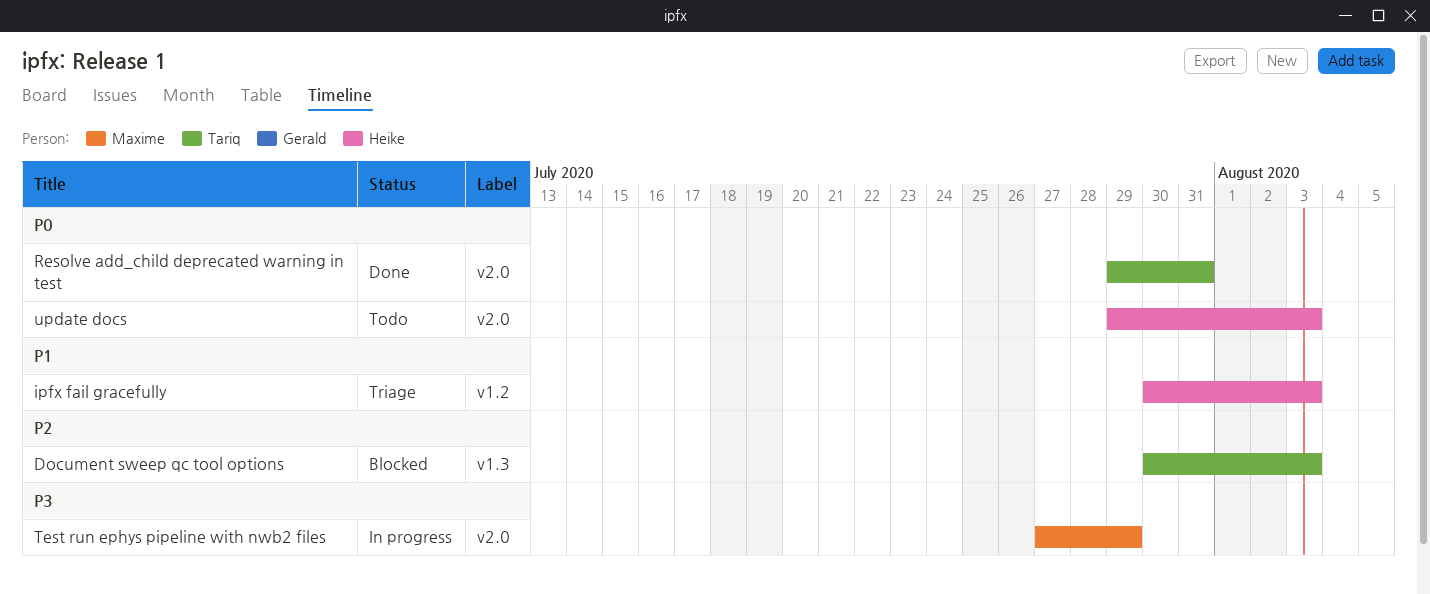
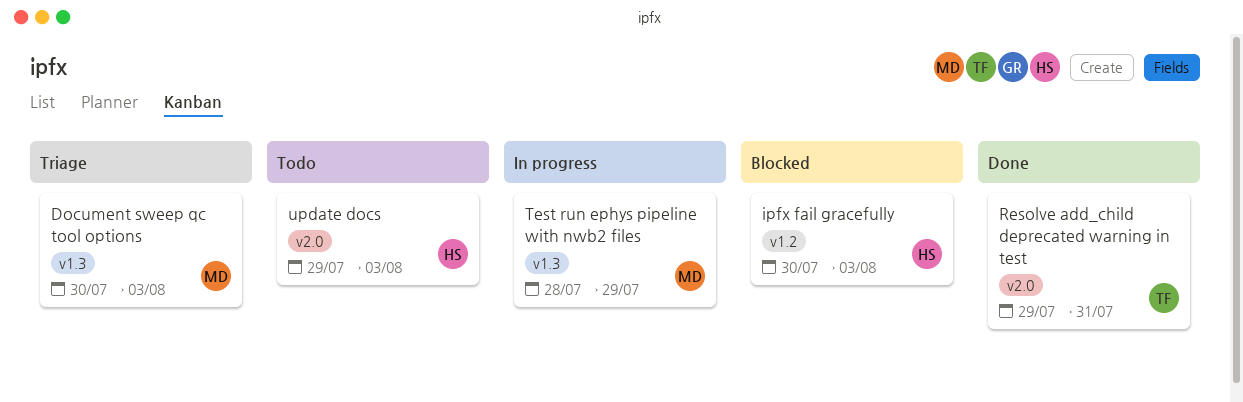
Document sweep qc tool options, status: Blocked -> Triage
Document sweep qc tool options, owner: Tariq -> Maxime
ipfx fail gracefully, status: Triage -> Blocked
Test run ephys pipeline with nwb2 files, label: v2.0 -> v1.3
Test run ephys pipeline with nwb2 files, start: Jul 27 -> Jul 28

